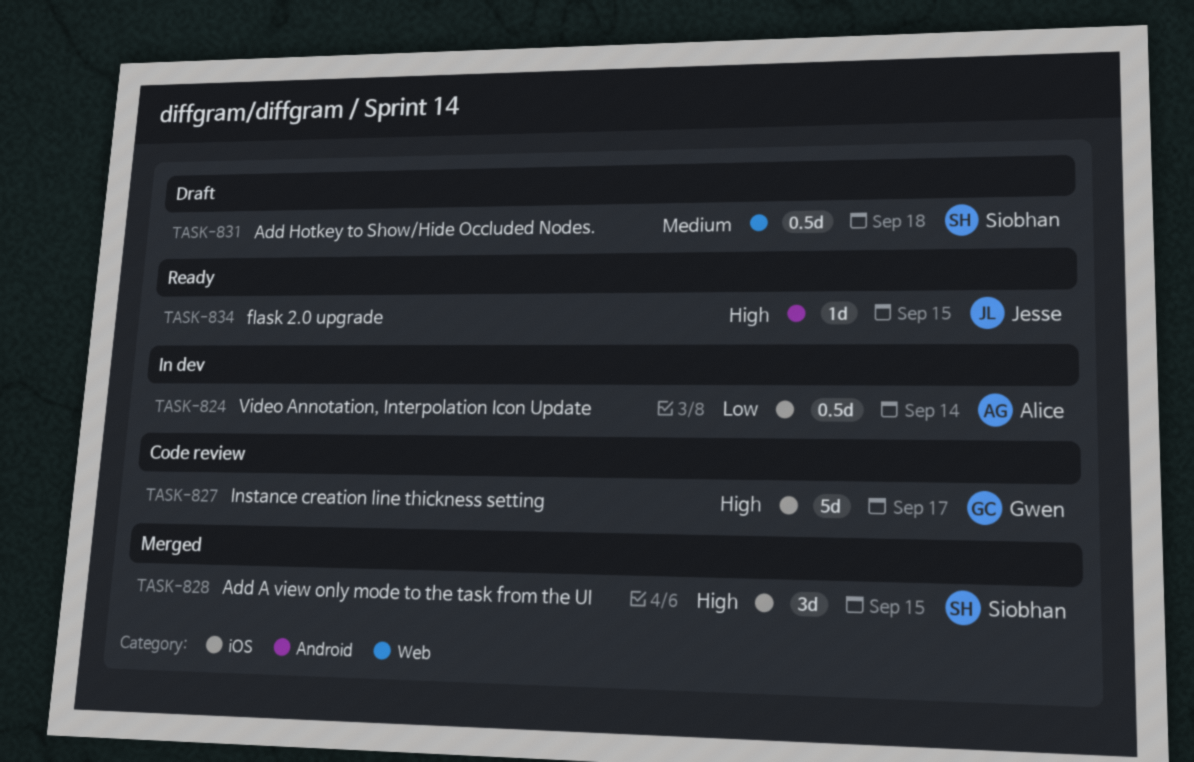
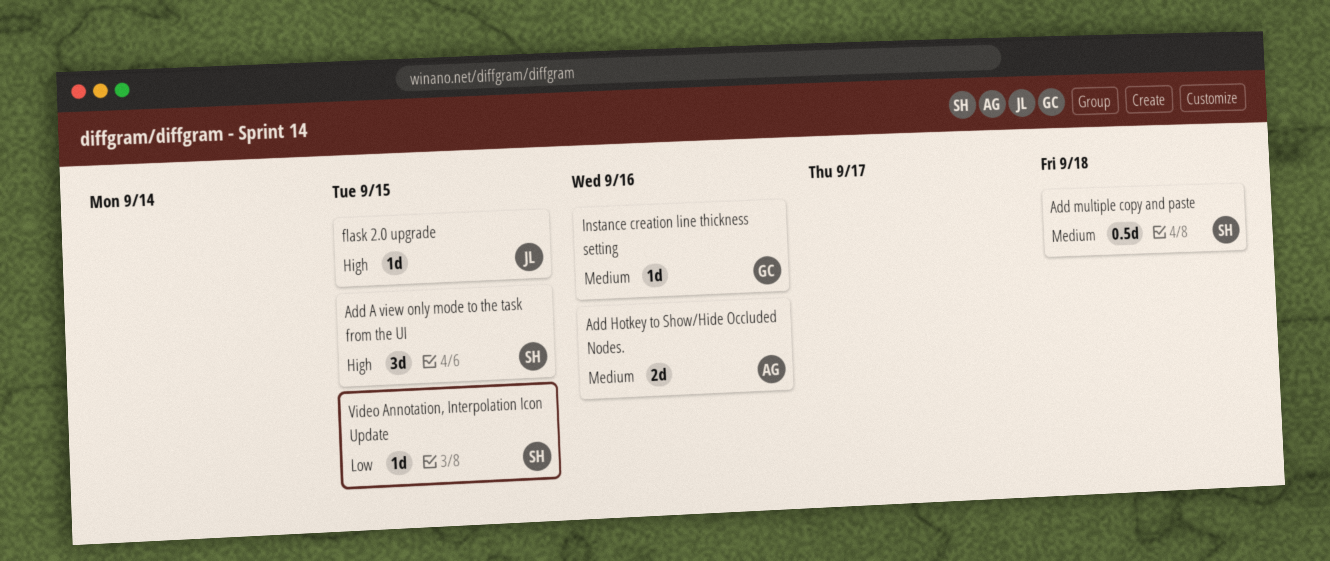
Add Hotkey to Show/Hide Occluded Nodes., owner: Siobhan -> Alice
Add Hotkey to Show/Hide Occluded Nodes., estimate: 0.5d -> 2d
Add Hotkey to Show/Hide Occluded Nodes., due: Sep 18 -> Sep 16
Add multiple copy and paste: none -> present
Instance creation line thickness setting, priority: High -> Medium
Instance creation line thickness setting, estimate: 5d -> 1d
Instance creation line thickness setting, due: Sep 17 -> Sep 16
Video Annotation, Interpolation Icon Update, owner: Alice -> Siobhan
Video Annotation, Interpolation Icon Update, estimate: 0.5d -> 1d
Video Annotation, Interpolation Icon Update, due: Sep 14 -> Sep 15

